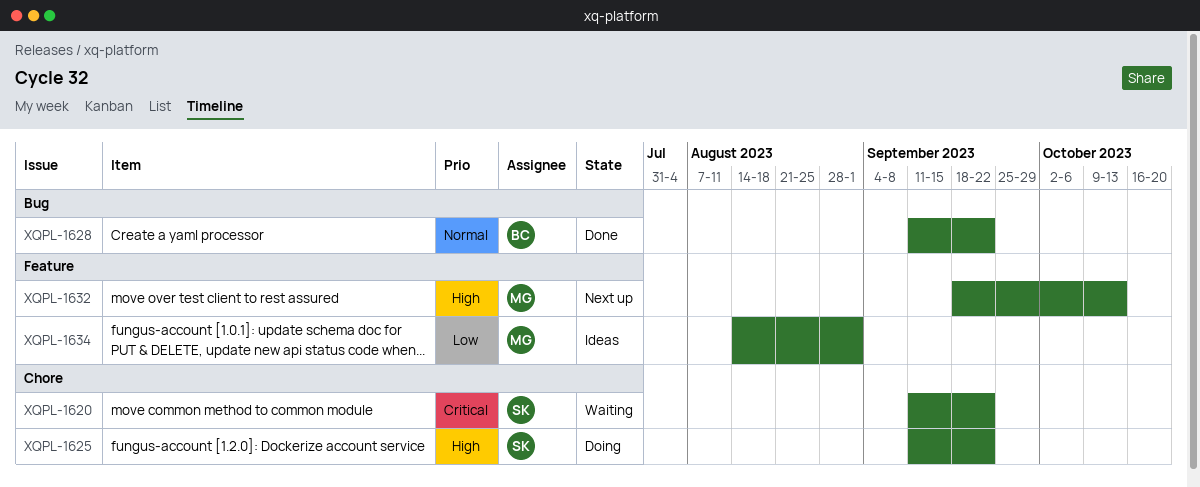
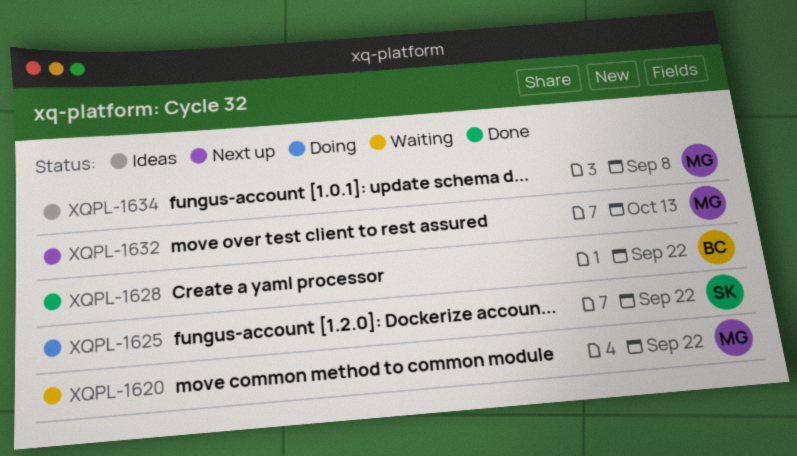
XQPL-1620, owner: SK -> MG
XQPL-1634, due: Sep 1 -> Sep 8

